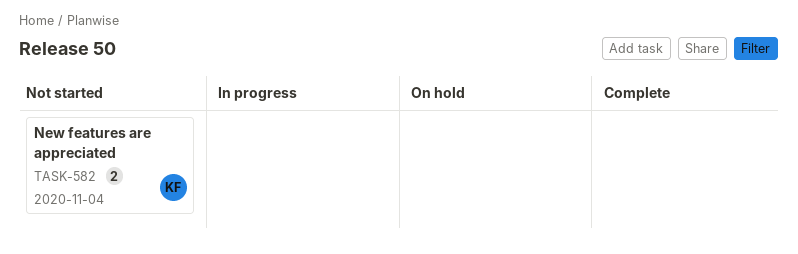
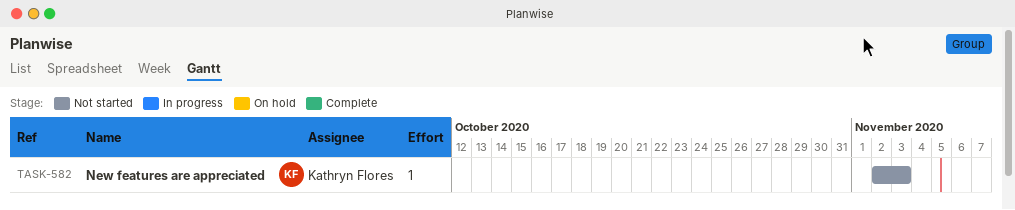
TASK-582, estimate: 2 -> 1
TASK-582, due: Nov 4 -> Nov 3

